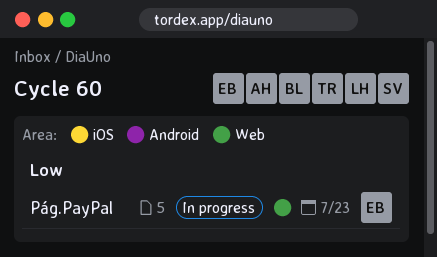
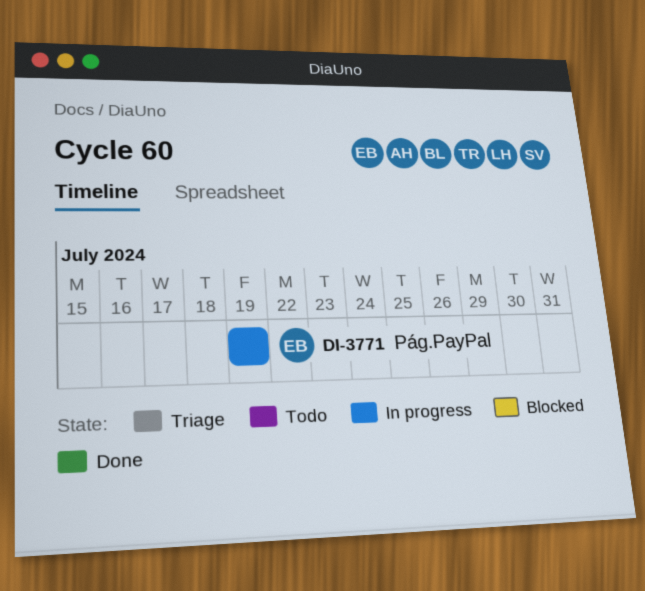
Pág.PayPal, due: Jul 23 -> Jul 19

